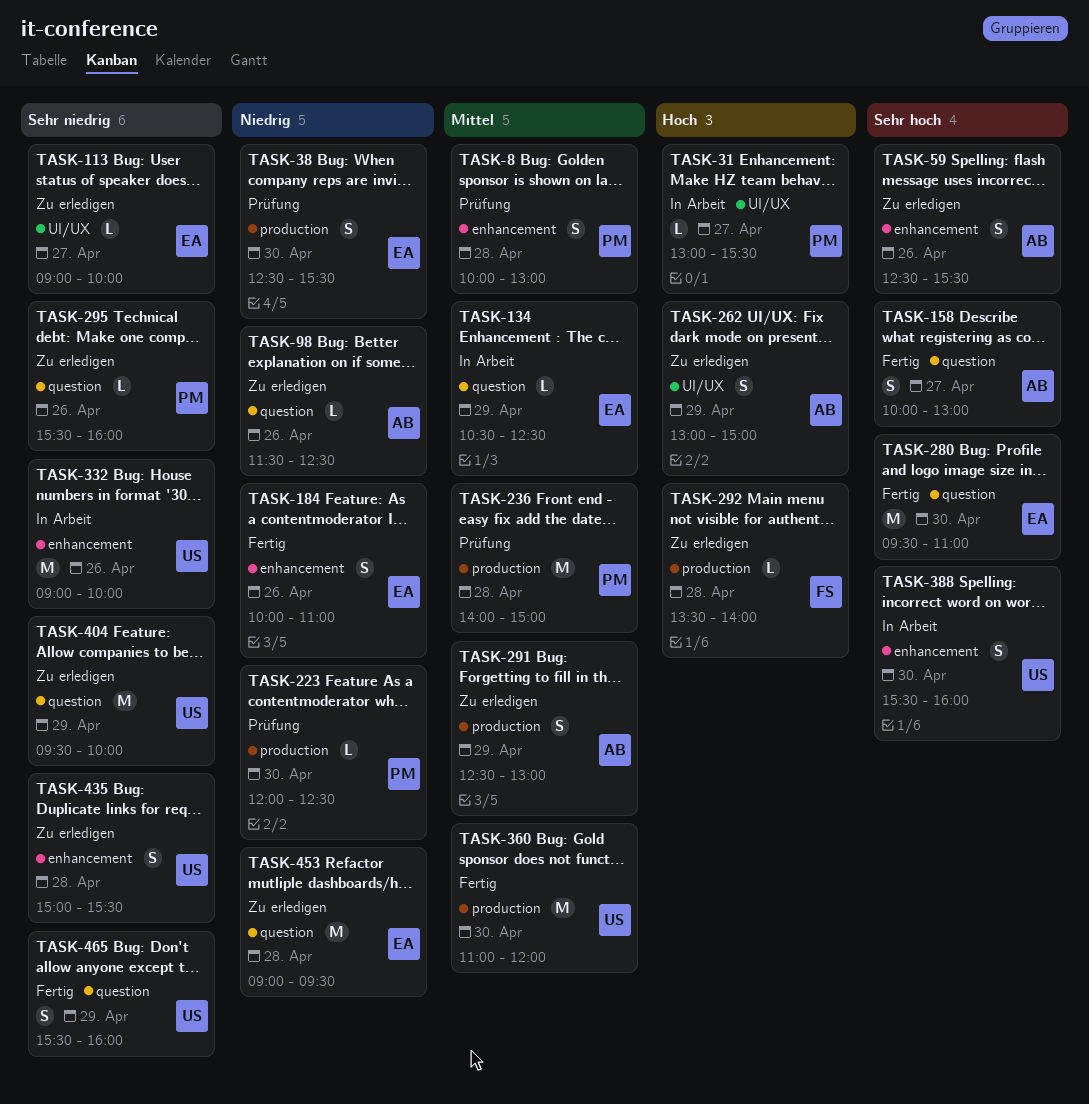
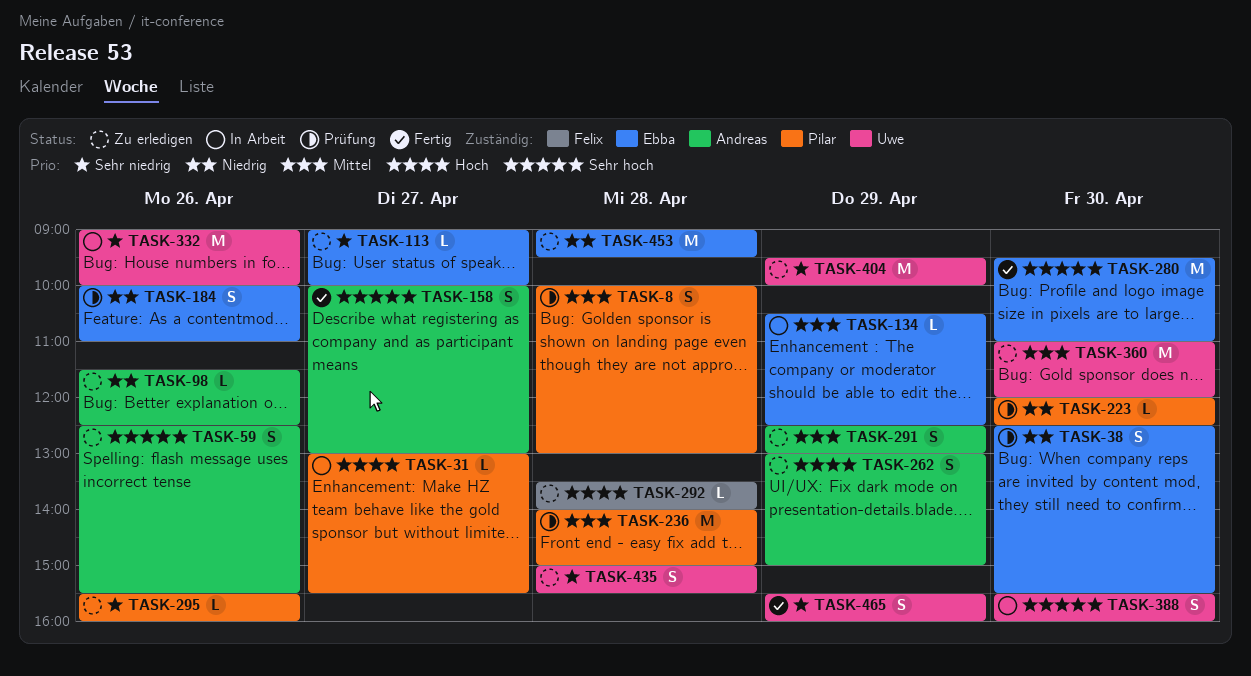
TASK-184, status: Fertig -> Prüfung
TASK-360, status: Fertig -> Zu erledigen

